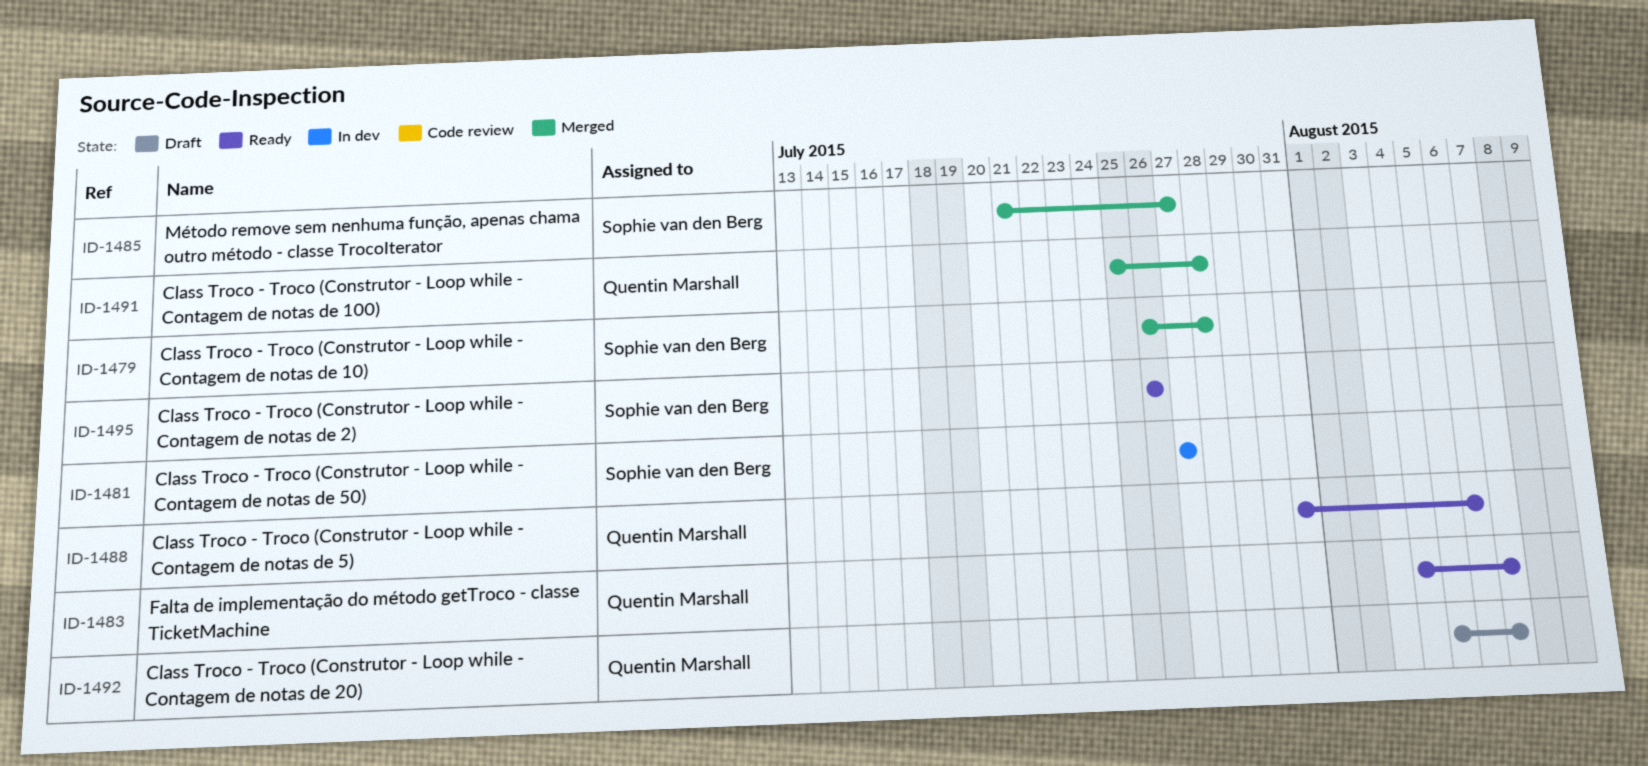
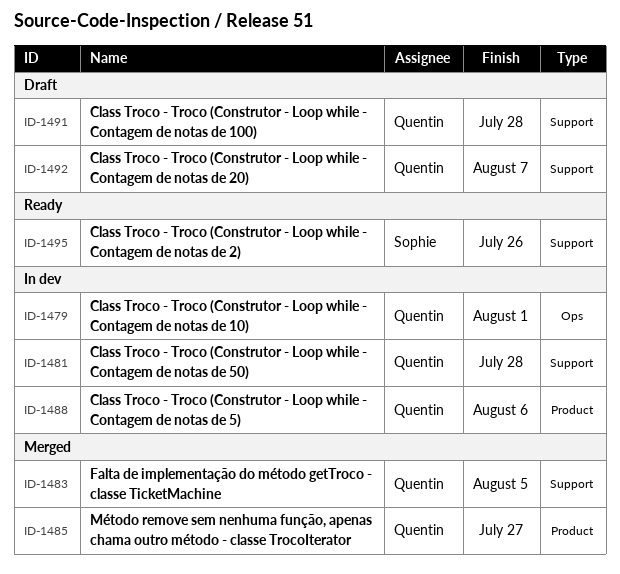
ID-1479, status: Merged -> In dev
ID-1479, owner: Sophie van den Berg -> Quentin Marshall
ID-1479, due: Jul 28 -> Aug 1
ID-1481, owner: Sophie van den Berg -> Quentin Marshall
ID-1481, due: Jul 27 -> Jul 28
ID-1483, status: Ready -> Merged
ID-1483, due: Aug 7 -> Aug 5
ID-1485, owner: Sophie van den Berg -> Quentin Marshall
ID-1488, status: Ready -> In dev
ID-1491, status: Merged -> Draft

